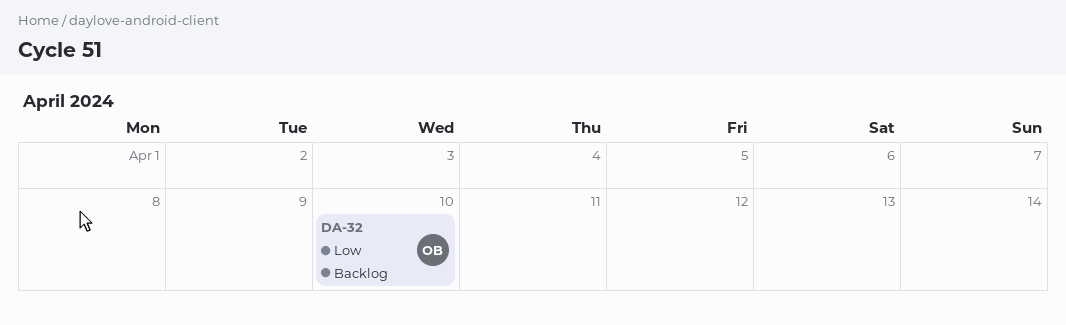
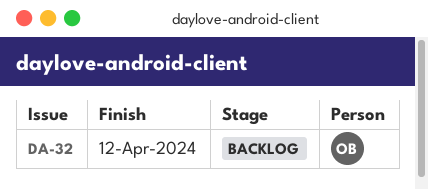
DA-32, due: Apr 10 -> Apr 12

